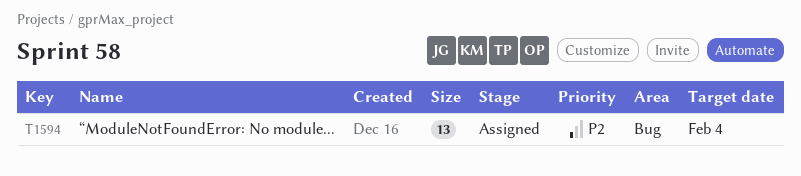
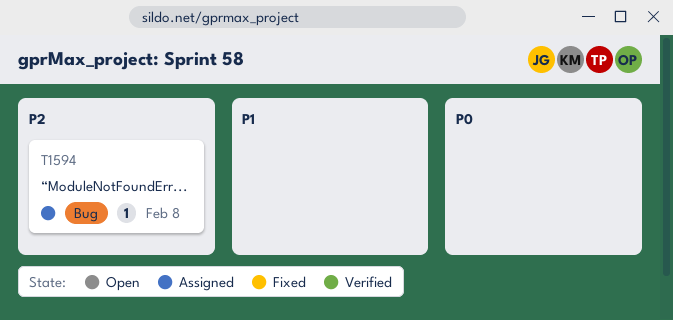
T1594, estimate: 13 -> 1
T1594, due: Feb 4 -> Feb 8

